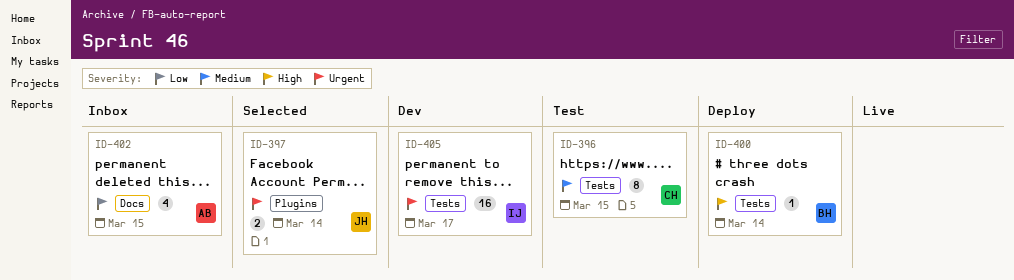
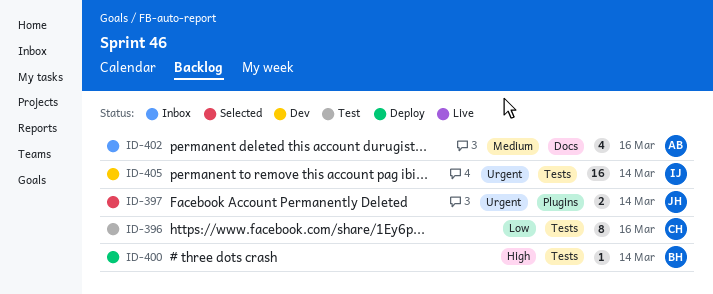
ID-396, priority: Medium -> Low
ID-396, due: Mar 15 -> Mar 16
ID-402, priority: Low -> Medium
ID-402, due: Mar 15 -> Mar 16
ID-405, due: Mar 17 -> Mar 14

